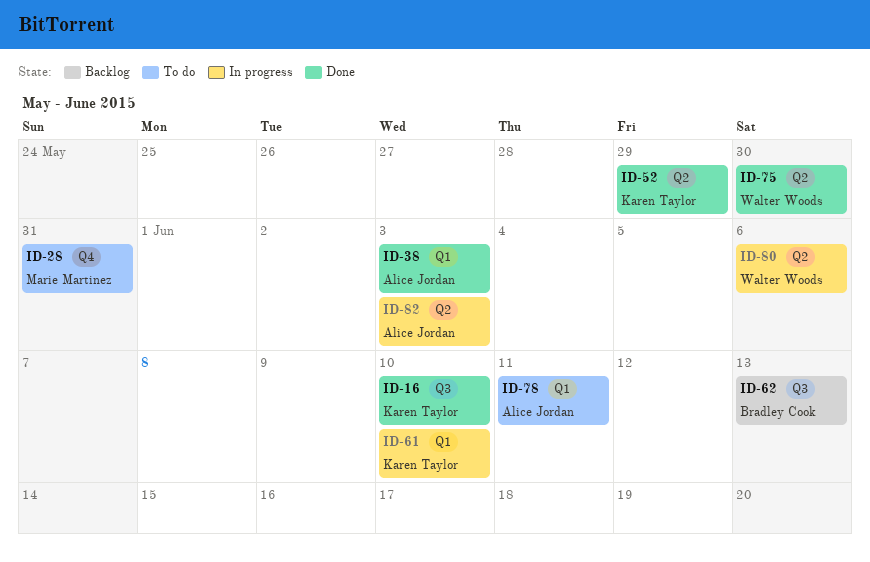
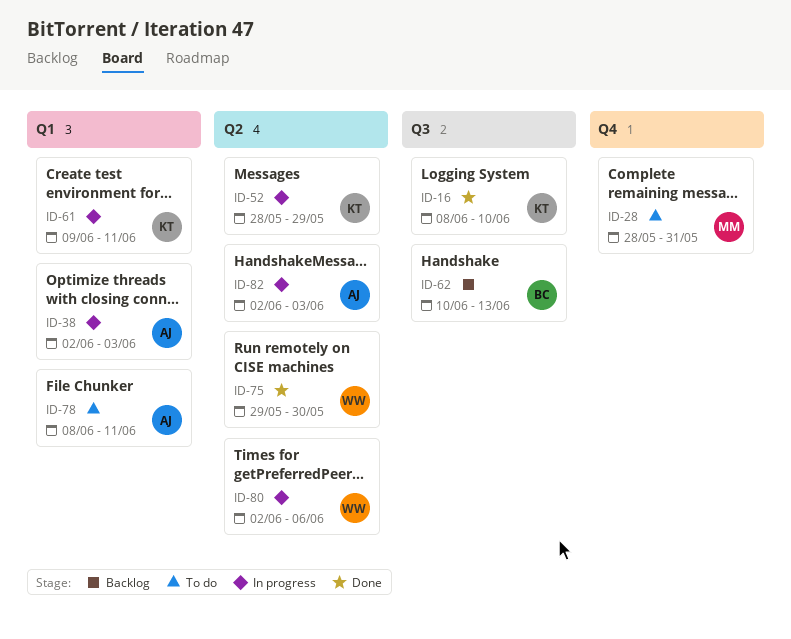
ID-38, status: Done -> In progress
ID-52, status: Done -> In progress
ID-61, due: Jun 10 -> Jun 11

